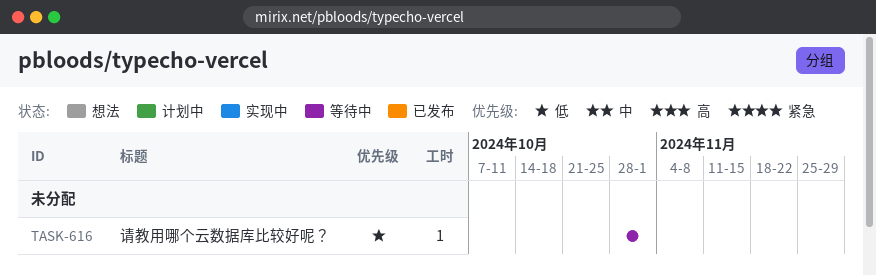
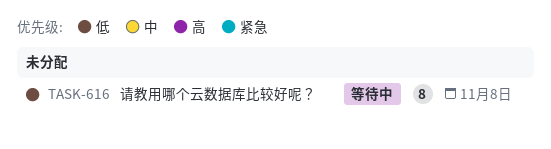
TASK-616, estimate: 1 -> 8
TASK-616, due: Nov 1 -> Nov 8

